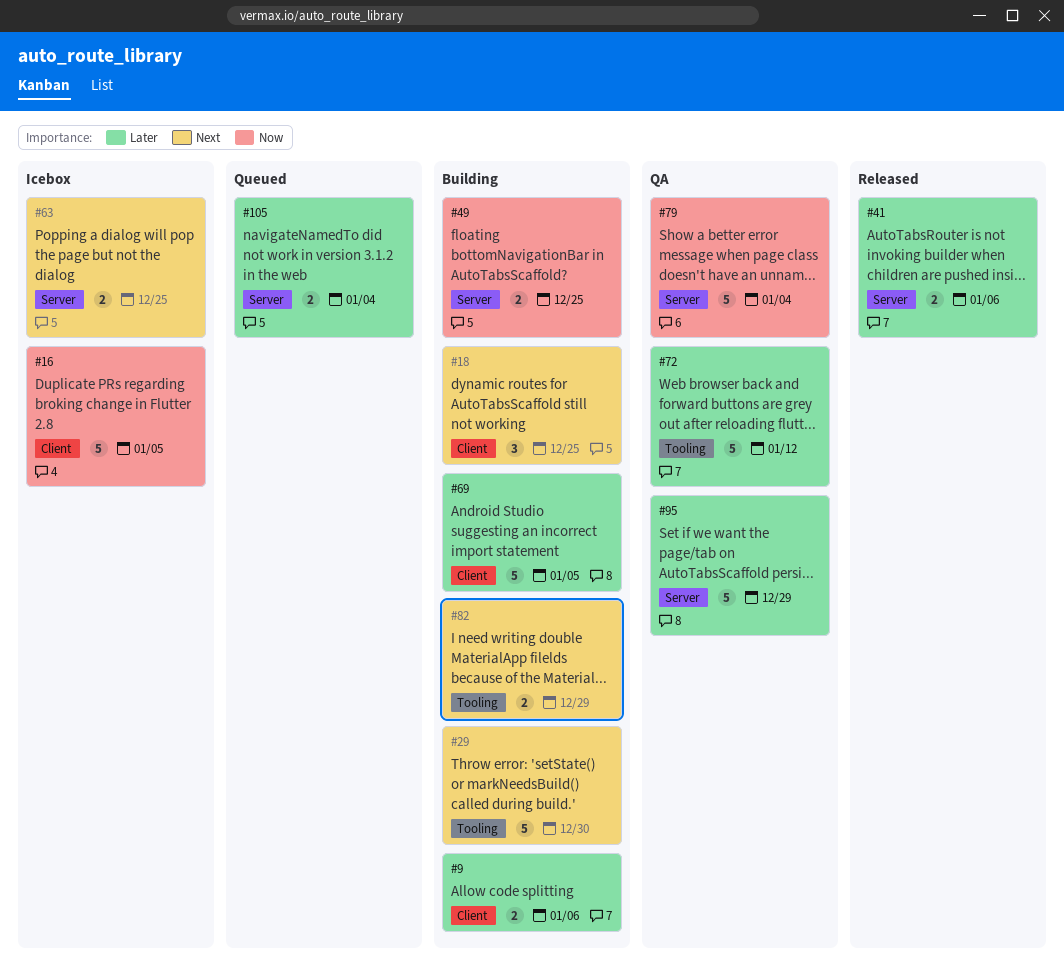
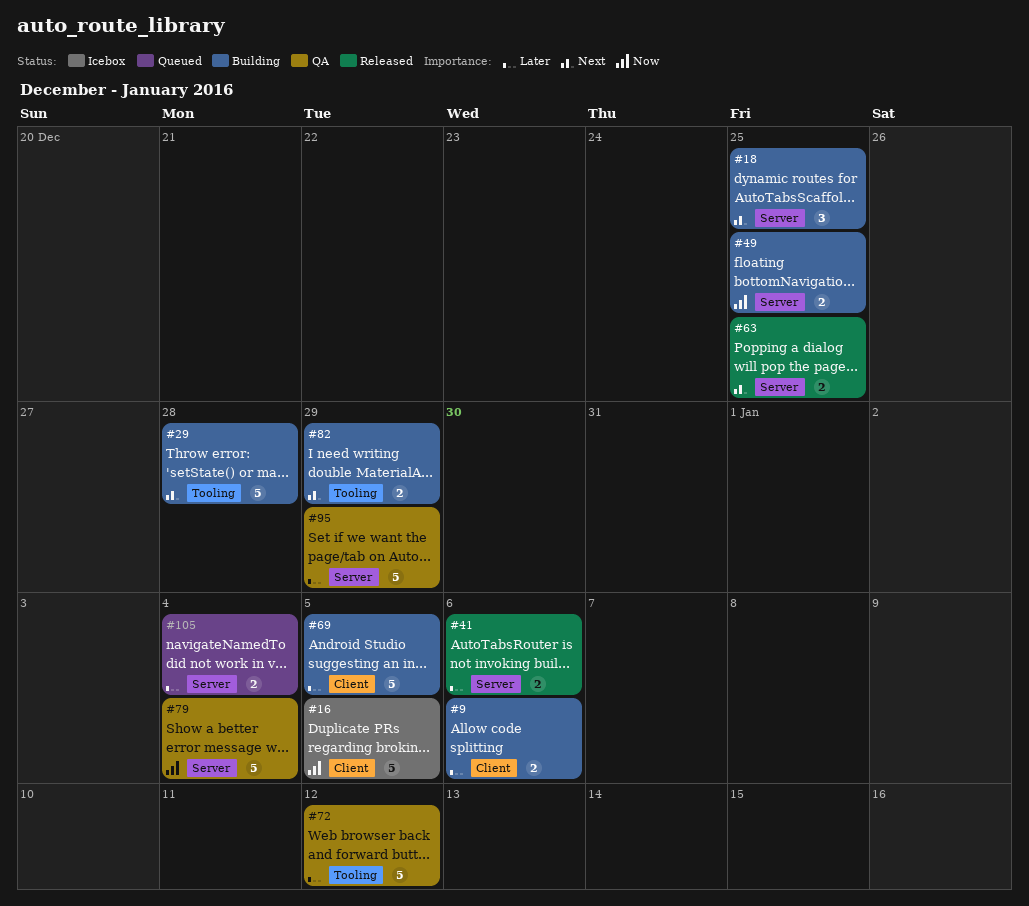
#18, label: Client -> Server
#29, due: Dec 30 -> Dec 28
#63, status: Icebox -> Released

